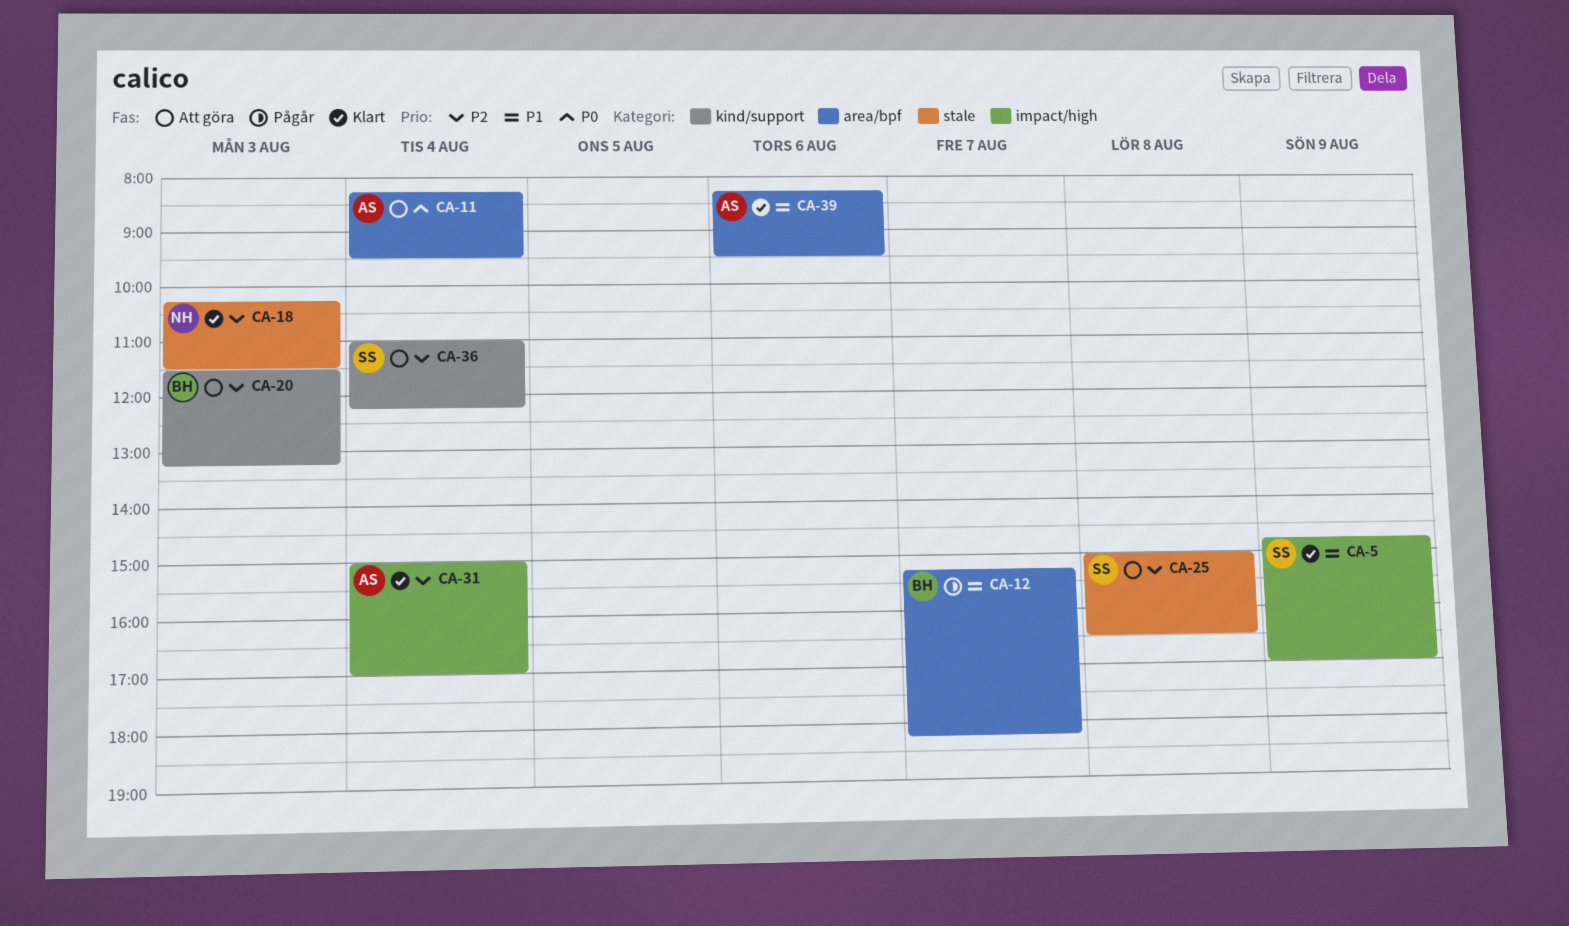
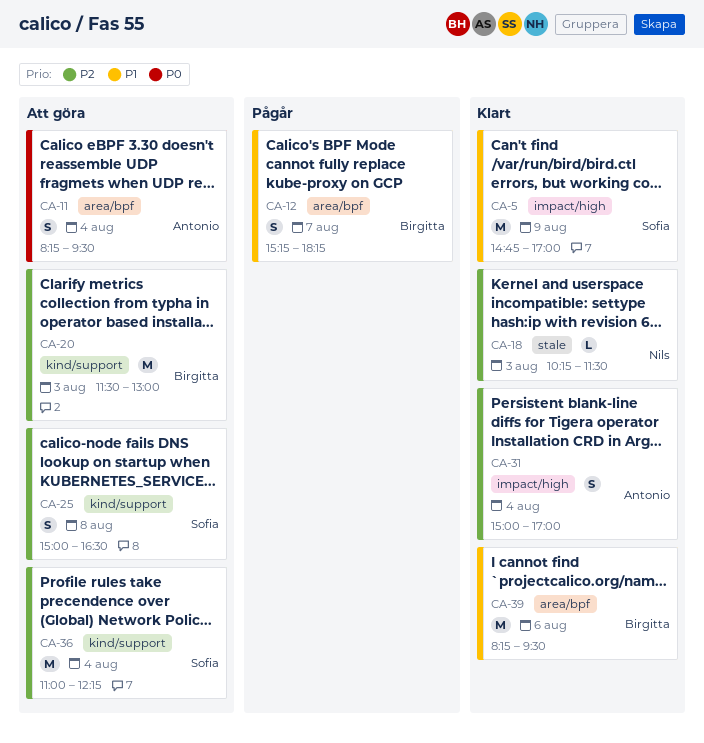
CA-20, ends: 13:15 -> 13:00
CA-25, label: stale -> kind/support
CA-39, owner: Antonio -> Birgitta

